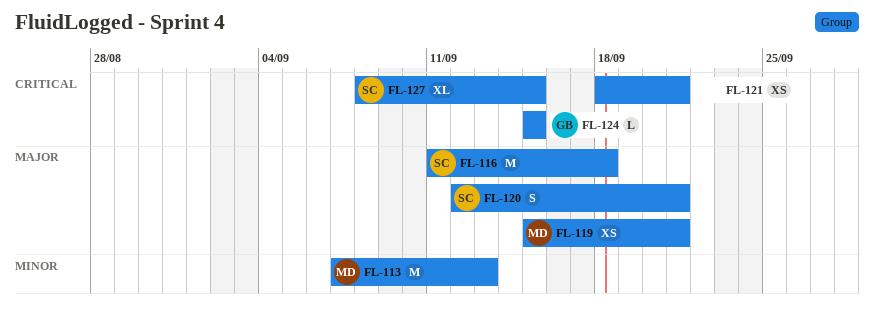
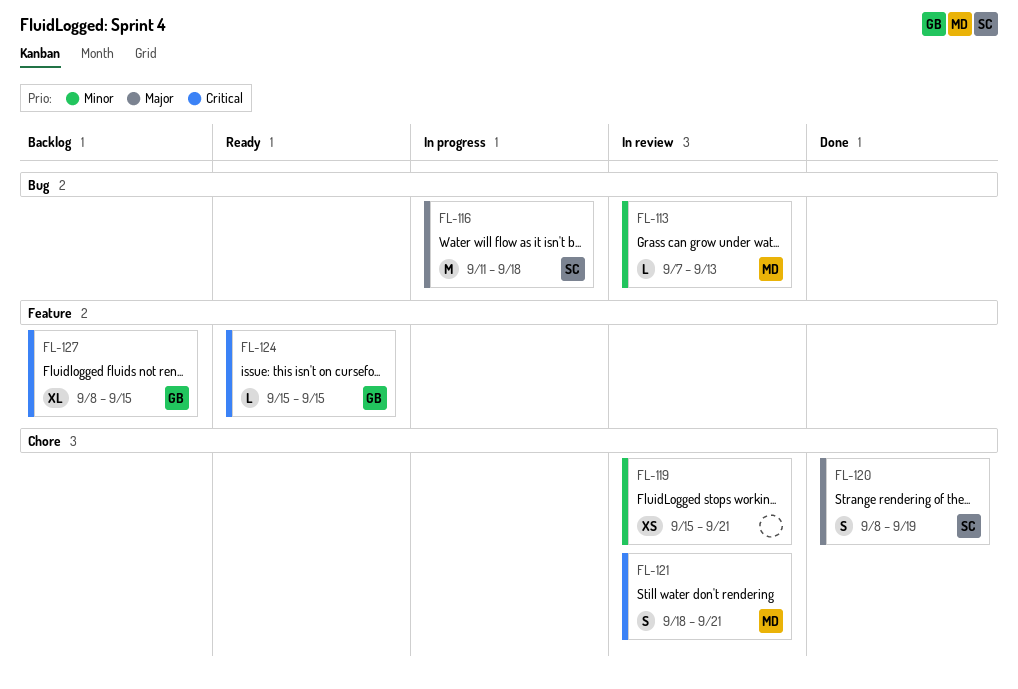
FL-113, estimate: M -> L
FL-119, owner: MD -> none
FL-119, priority: Major -> Minor
FL-120, start: Sep 12 -> Sep 8
FL-120, due: Sep 21 -> Sep 19
FL-121, owner: none -> MD
FL-121, estimate: XS -> S
FL-127, owner: SC -> GB

